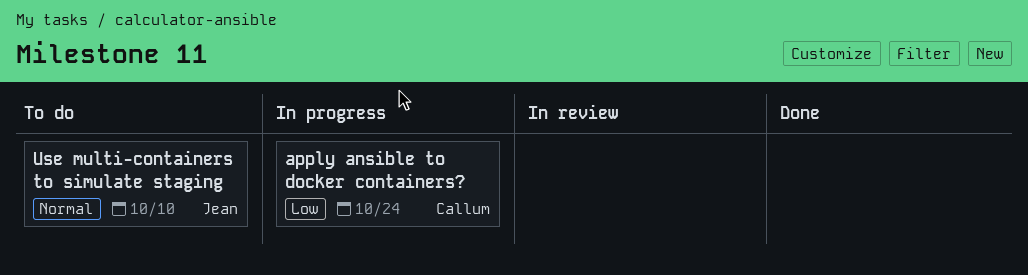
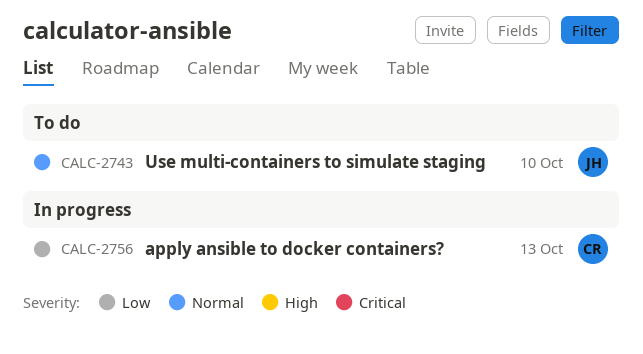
apply ansible to docker containers?, due: Oct 24 -> Oct 13

